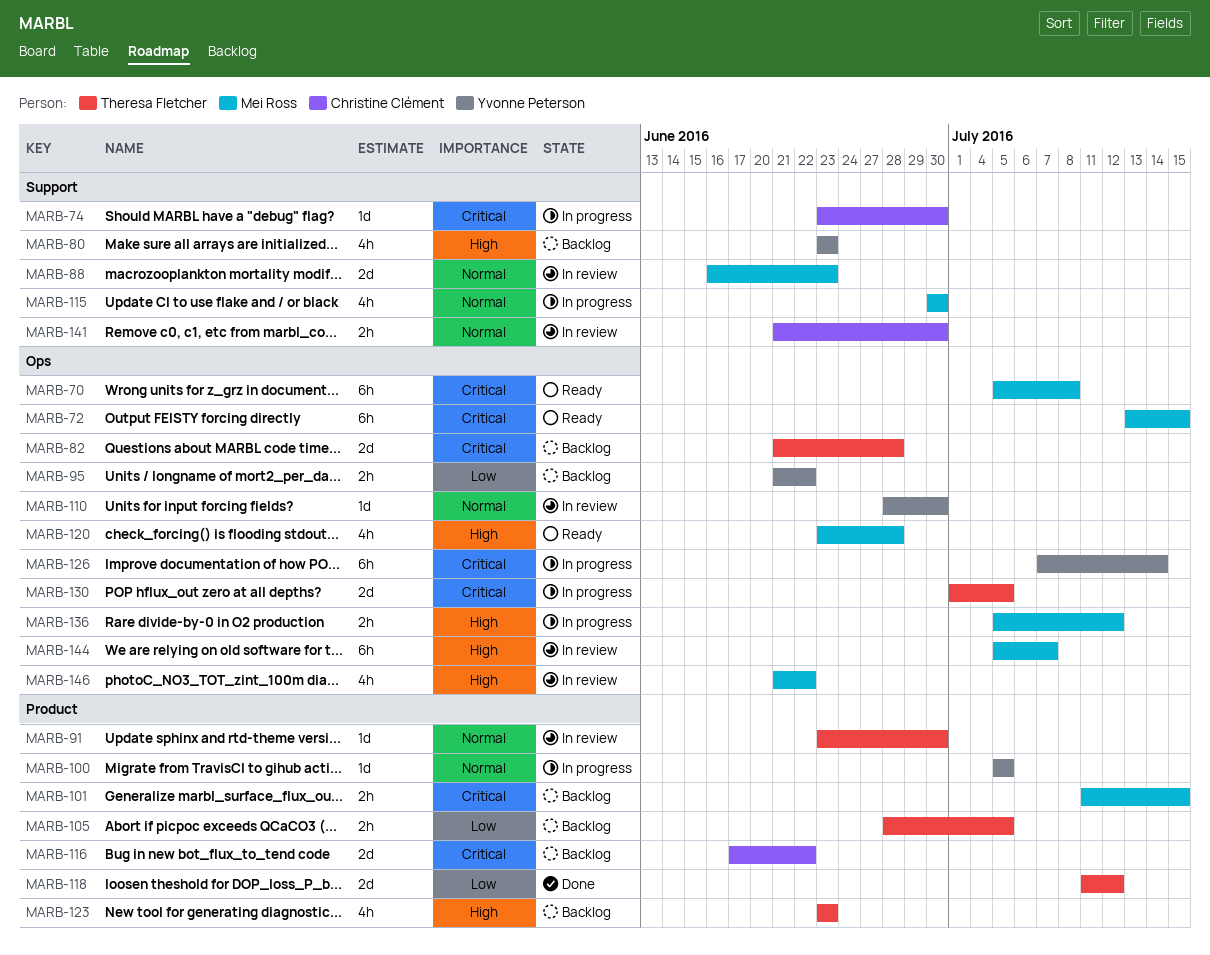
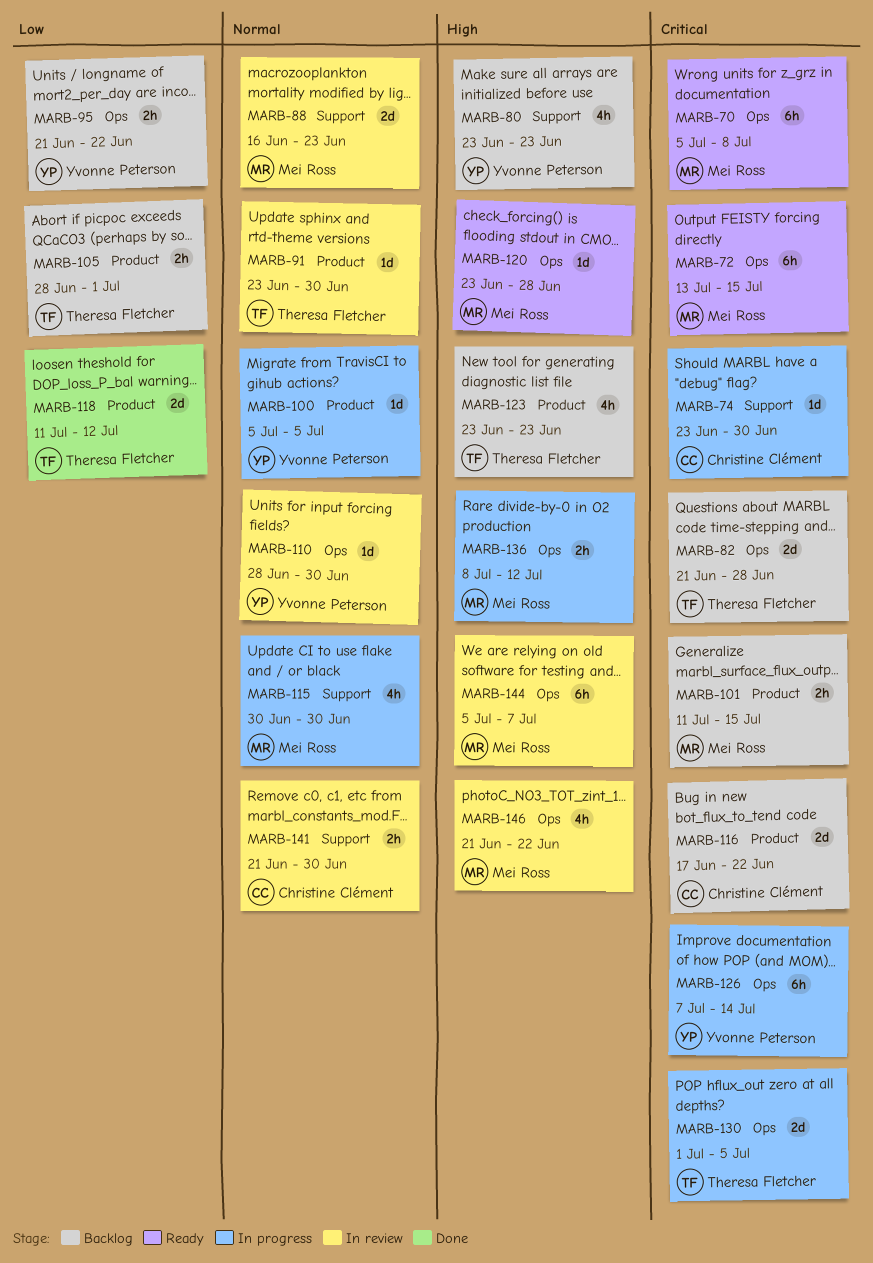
MARB-105, due: Jul 5 -> Jul 1
MARB-120, estimate: 4h -> 1d
MARB-136, start: Jul 5 -> Jul 8

